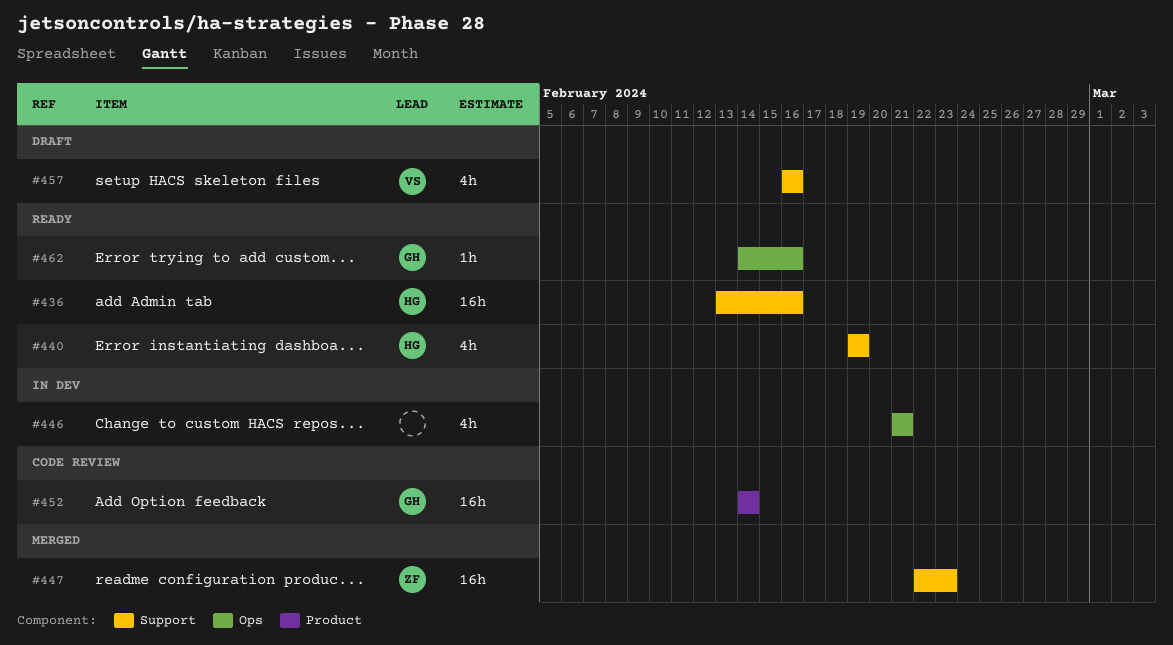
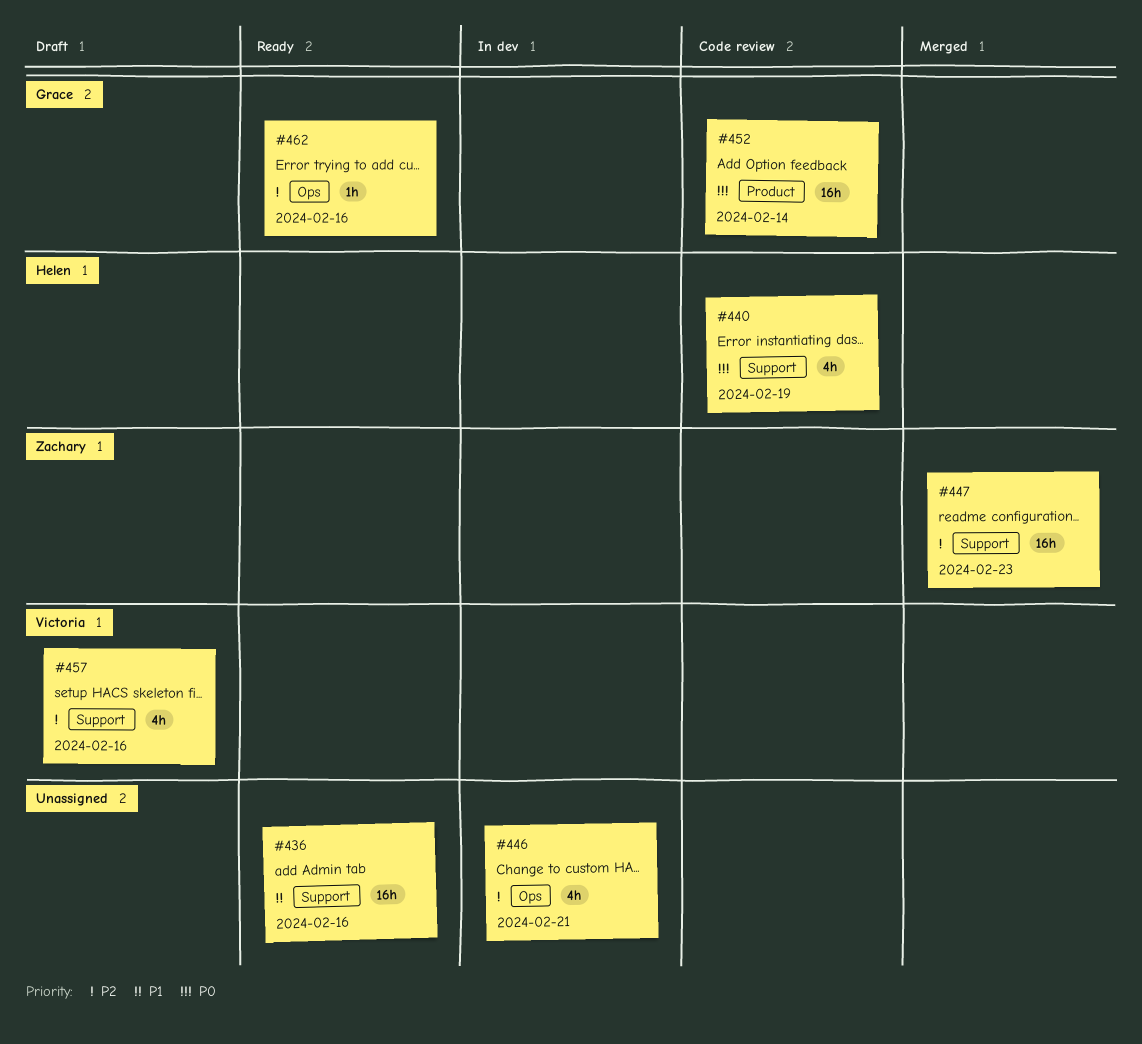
#436, owner: Helen -> none
#440, status: Ready -> Code review

